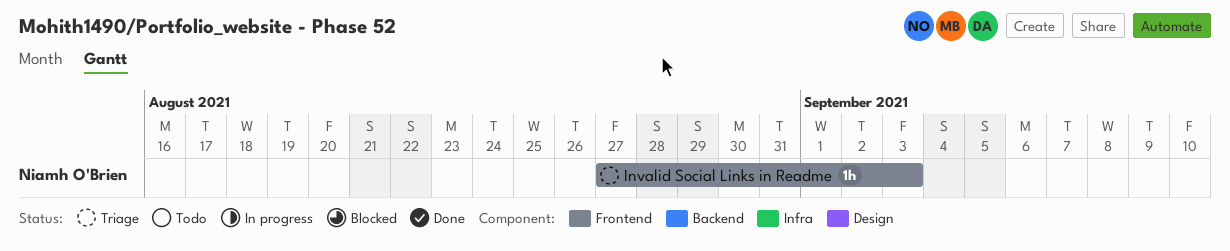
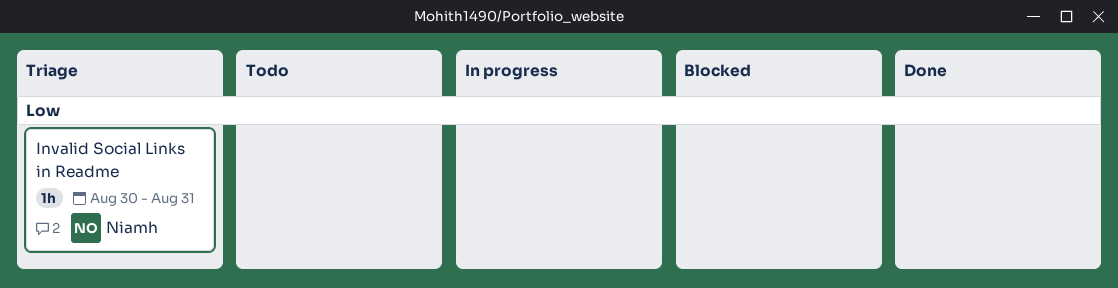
Invalid Social Links in Readme, start: Aug 27 -> Aug 30
Invalid Social Links in Readme, due: Sep 3 -> Aug 31

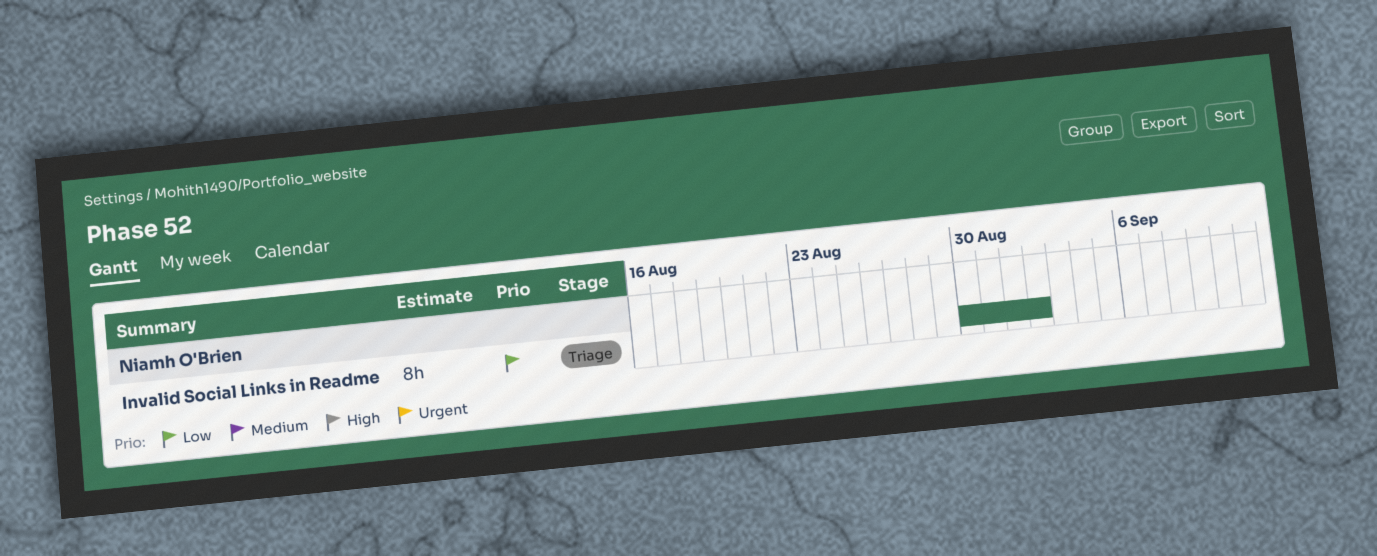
Invalid Social Links in Readme, estimate: 1h -> 8h
Invalid Social Links in Readme, due: Aug 31 -> Sep 2

